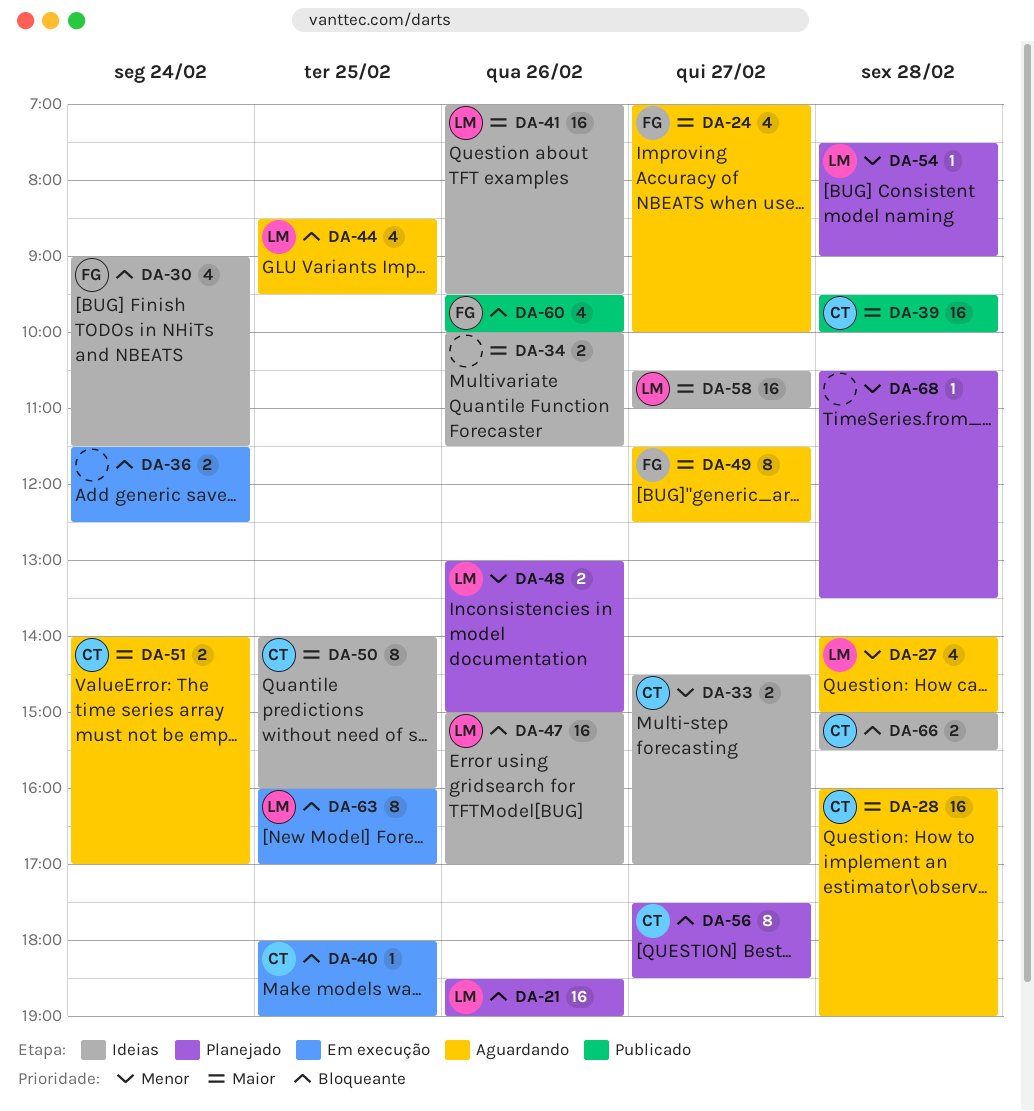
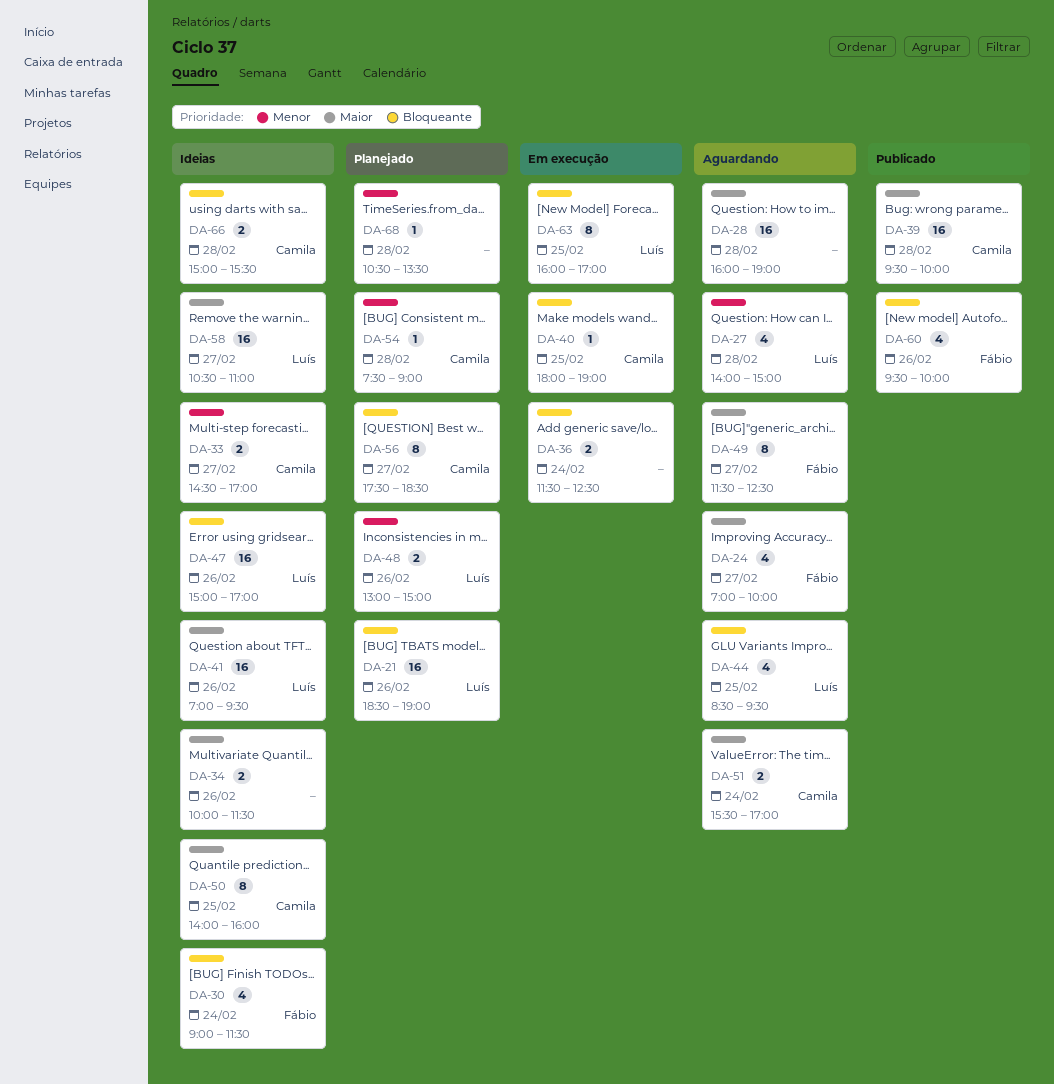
DA-28, owner: Camila -> none
DA-51, begins: 14:00 -> 15:30
DA-54, owner: Luís -> Camila

